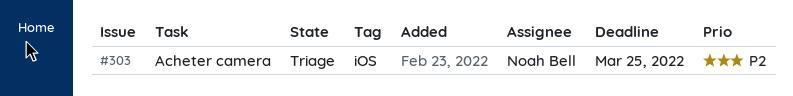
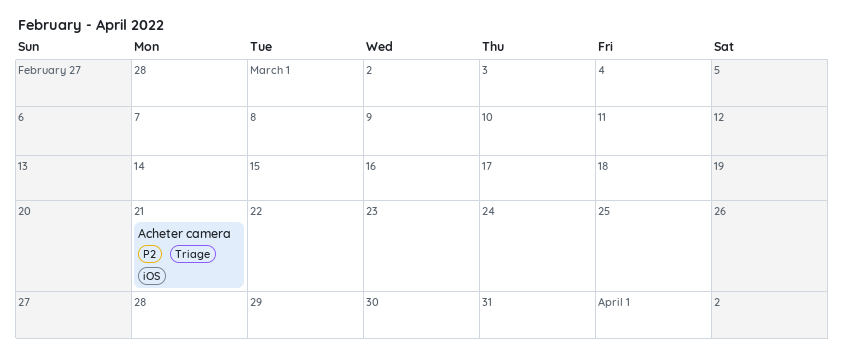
Acheter camera, due: Mar 25 -> Mar 21

